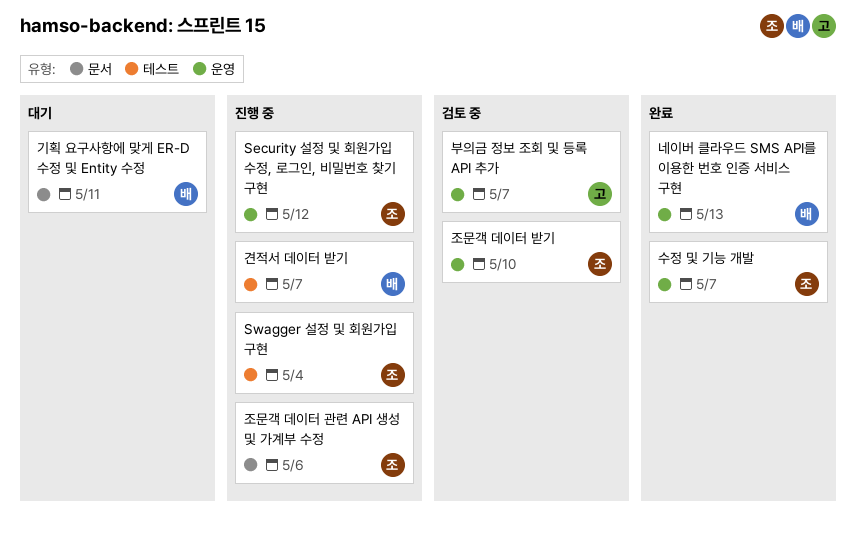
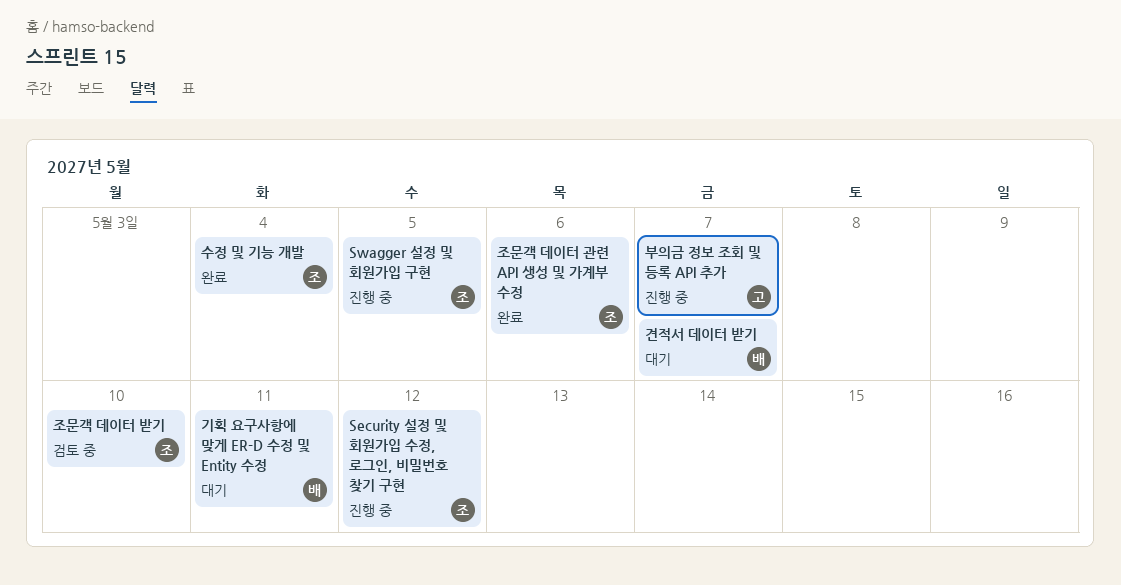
Swagger 설정 및 회원가입 구현, due: May 4 -> May 5
견적서 데이터 받기, status: 진행 중 -> 대기
네이버 클라우드 SMS API를 이용한 번호 인증 서비스 구현: present -> none
부의금 정보 조회 및 등록 API 추가, status: 검토 중 -> 진행 중
수정 및 기능 개발, due: May 7 -> May 4
조문객 데이터 관련 API 생성 및 가계부 수정, status: 진행 중 -> 완료

